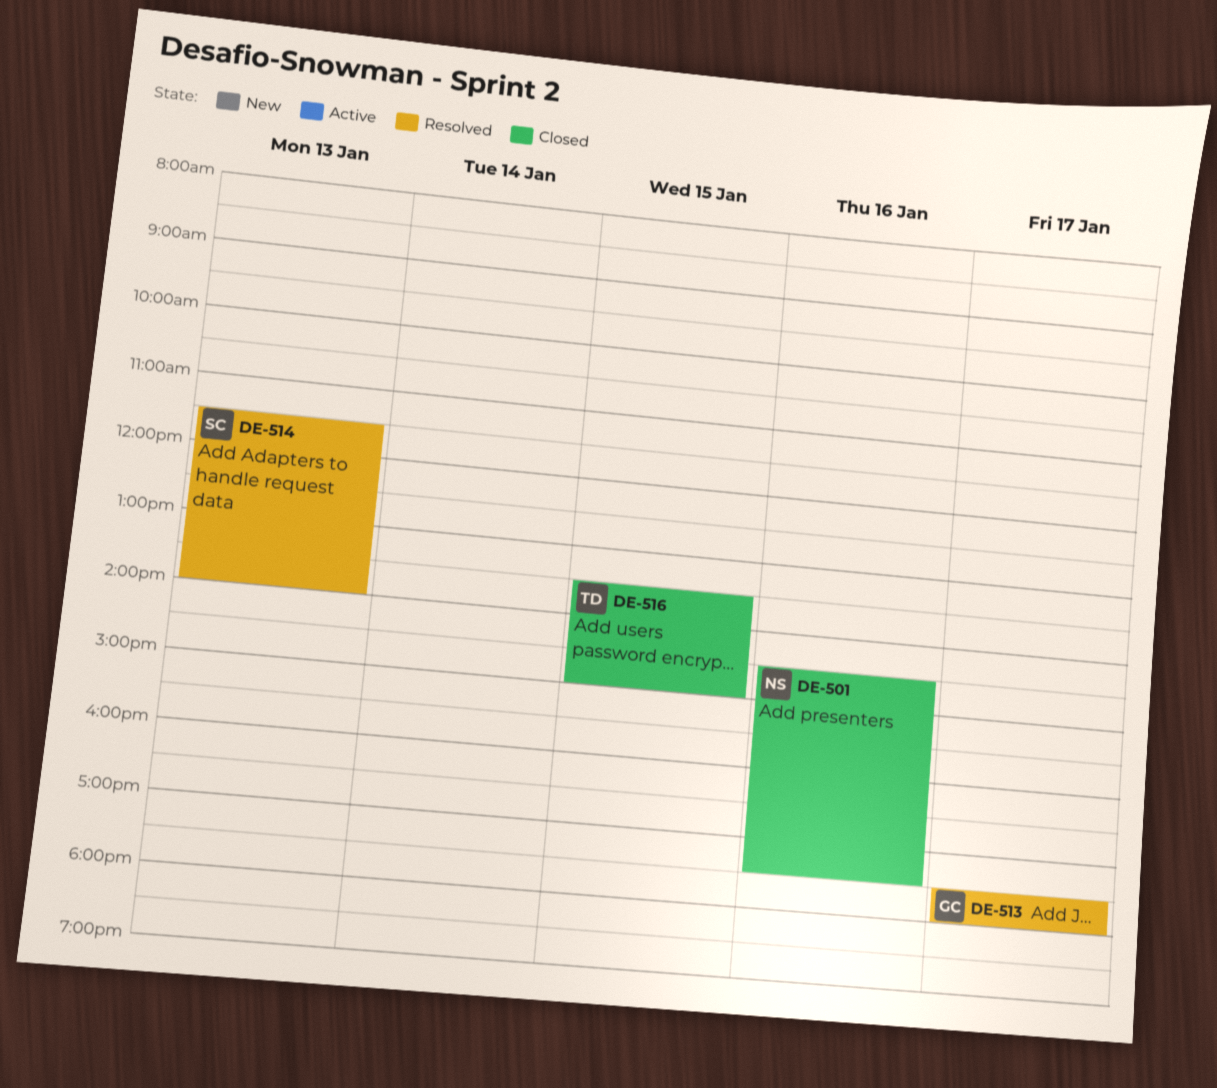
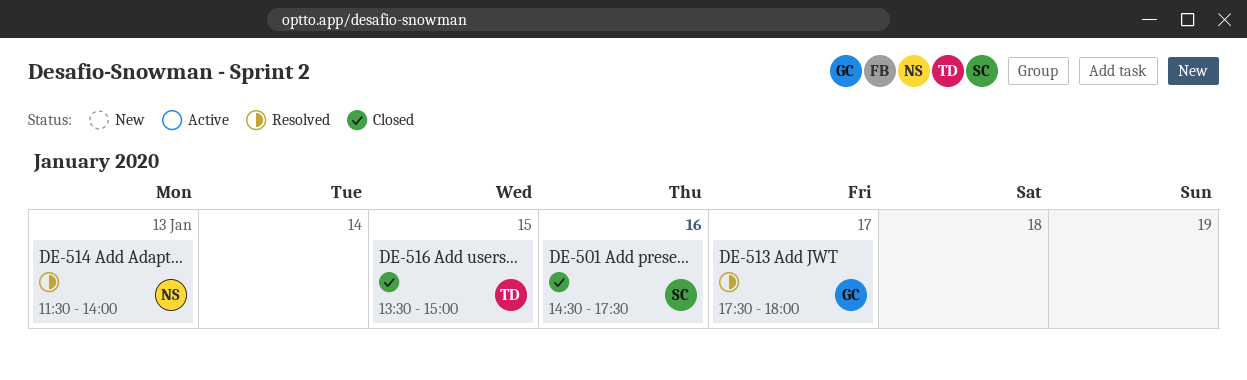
DE-501, owner: NS -> SC
DE-514, owner: SC -> NS

